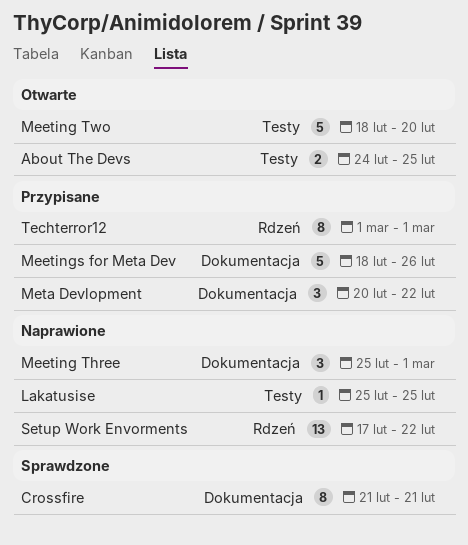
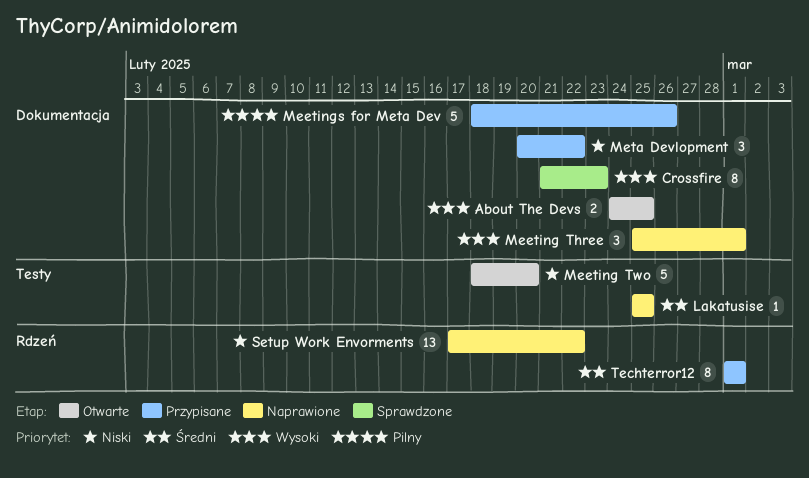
About The Devs, label: Testy -> Dokumentacja
Crossfire, due: Feb 21 -> Feb 23

